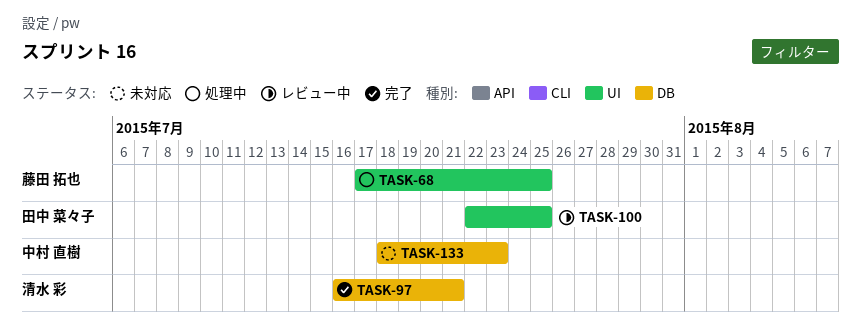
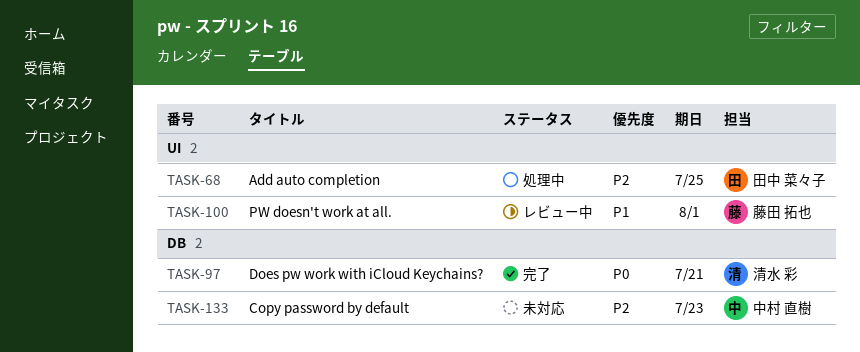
TASK-68, owner: 藤田 拓也 -> 田中 菜々子
TASK-100, owner: 田中 菜々子 -> 藤田 拓也
TASK-100, due: Jul 25 -> Aug 1

